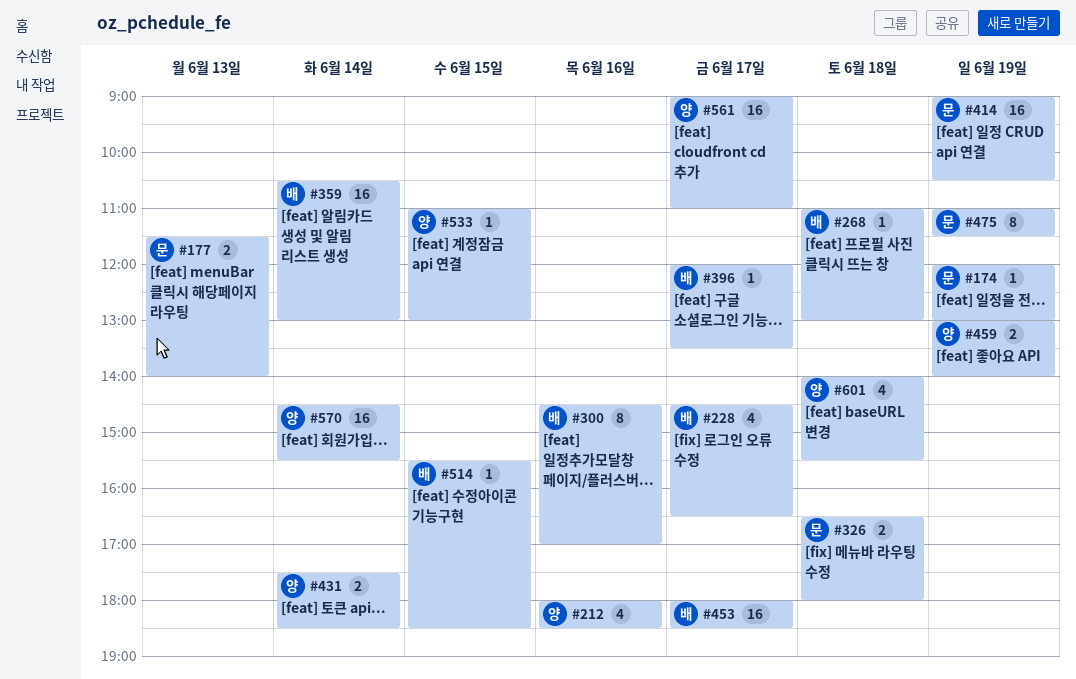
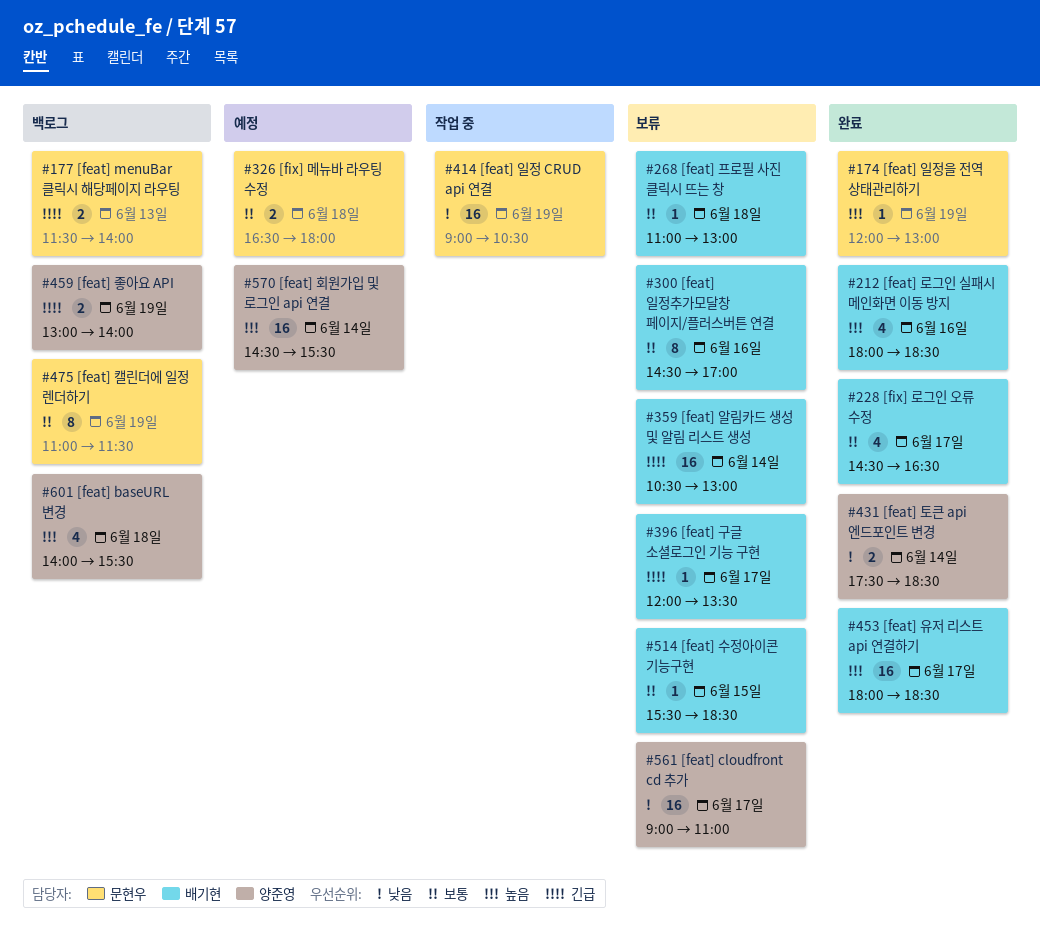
#212, owner: 양준영 -> 배기현
#533: present -> none

